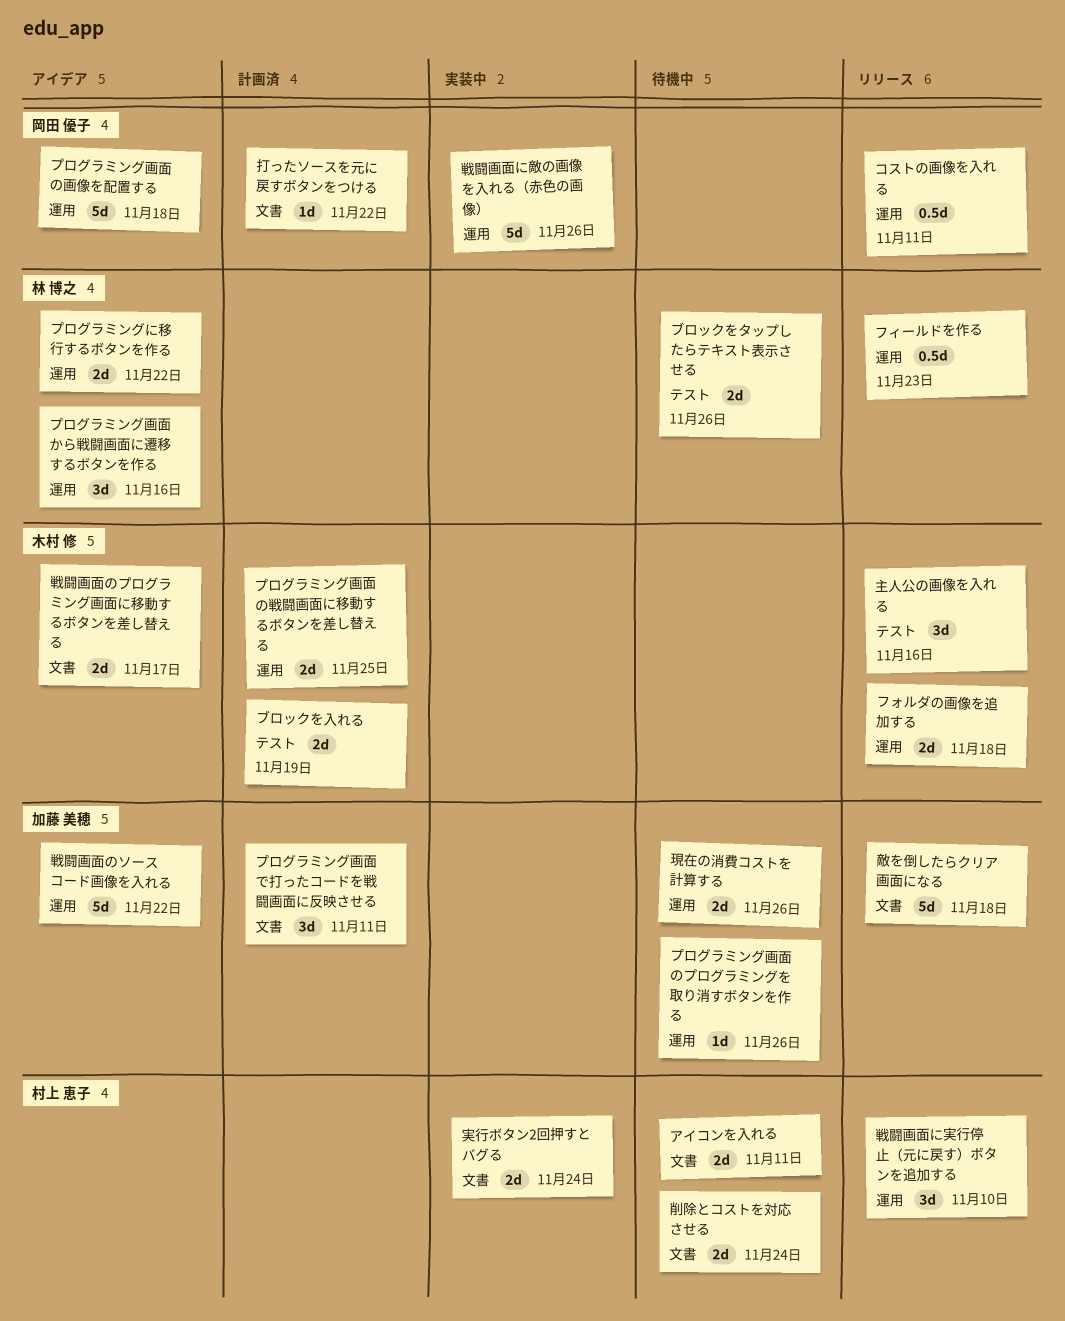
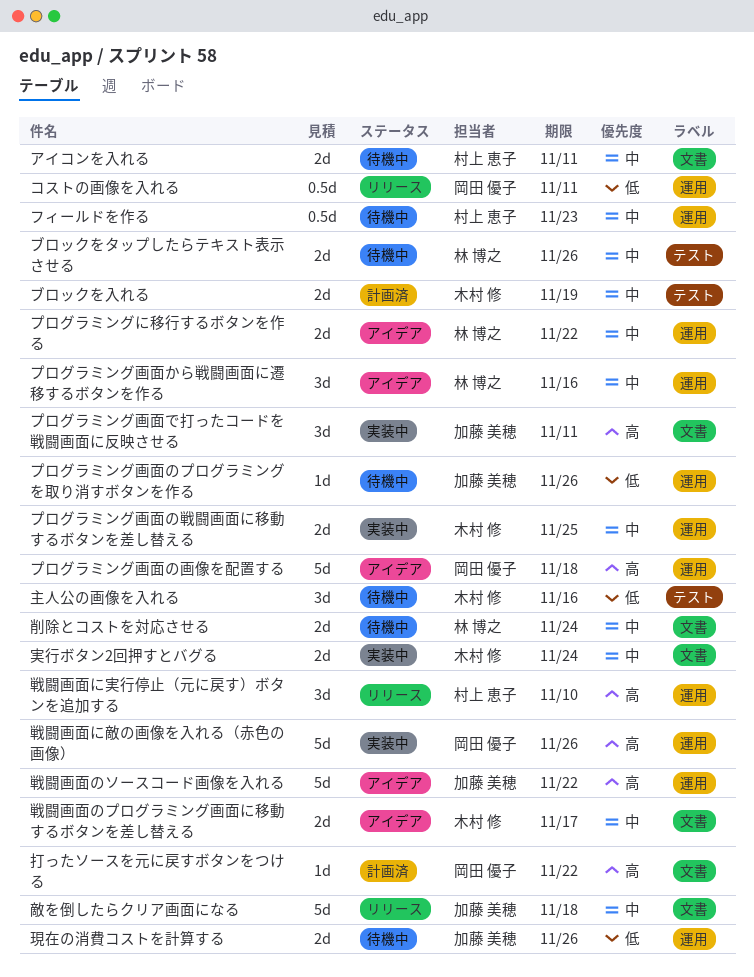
フィールドを作る, status: リリース -> 待機中
フィールドを作る, owner: 林 博之 -> 村上 恵子
フォルダの画像を追加する: present -> none
プログラミング画面で打ったコードを戦闘画面に反映させる, status: 計画済 -> 実装中
プログラミング画面の戦闘画面に移動するボタンを差し替える, status: 計画済 -> 実装中
主人公の画像を入れる, status: リリース -> 待機中
削除とコストを対応させる, owner: 村上 恵子 -> 林 博之
実行ボタン2回押すとバグる, owner: 村上 恵子 -> 木村 修

